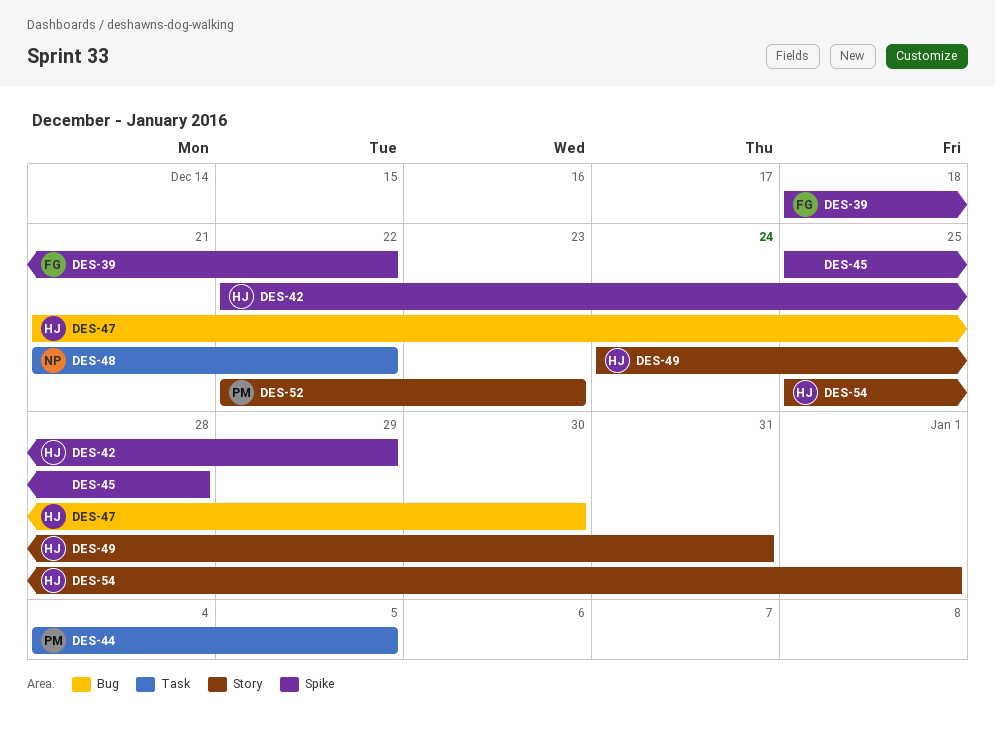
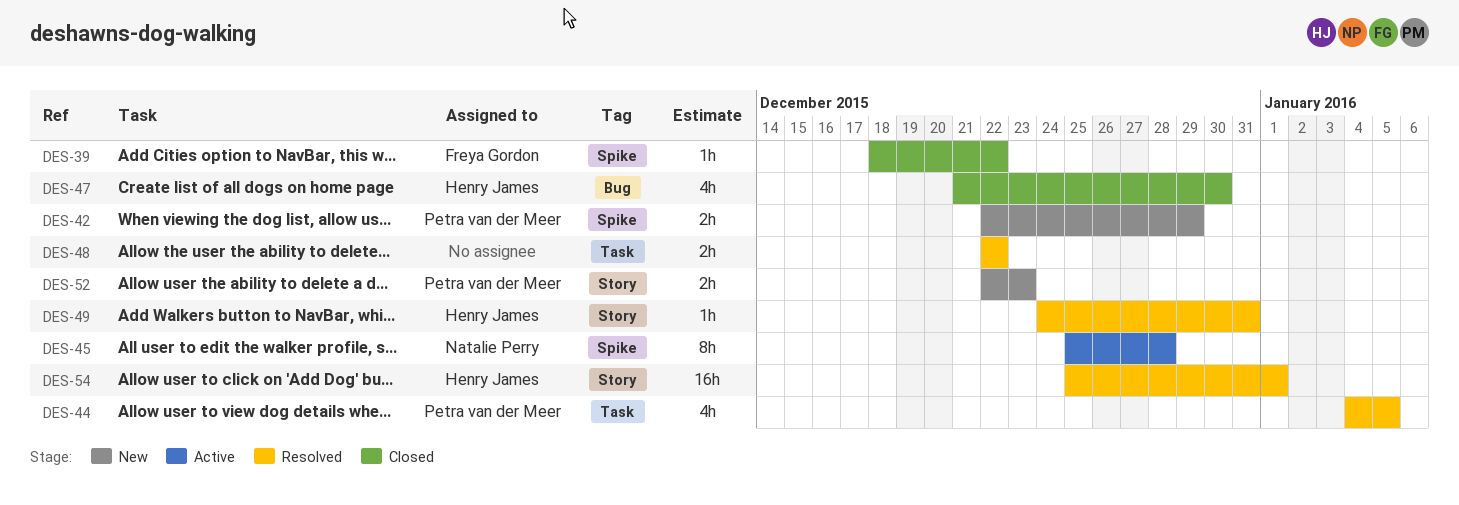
DES-42, owner: Henry James -> Petra van der Meer
DES-45, owner: none -> Natalie Perry
DES-48, owner: Natalie Perry -> none
DES-48, start: Dec 21 -> Dec 22

